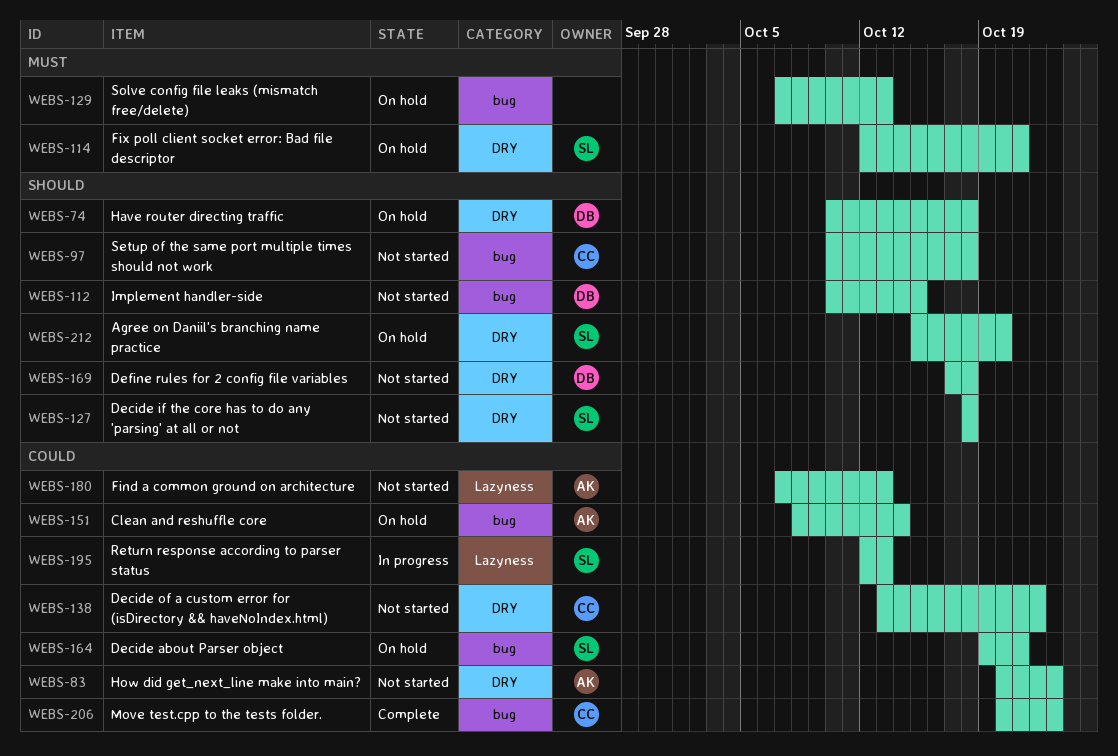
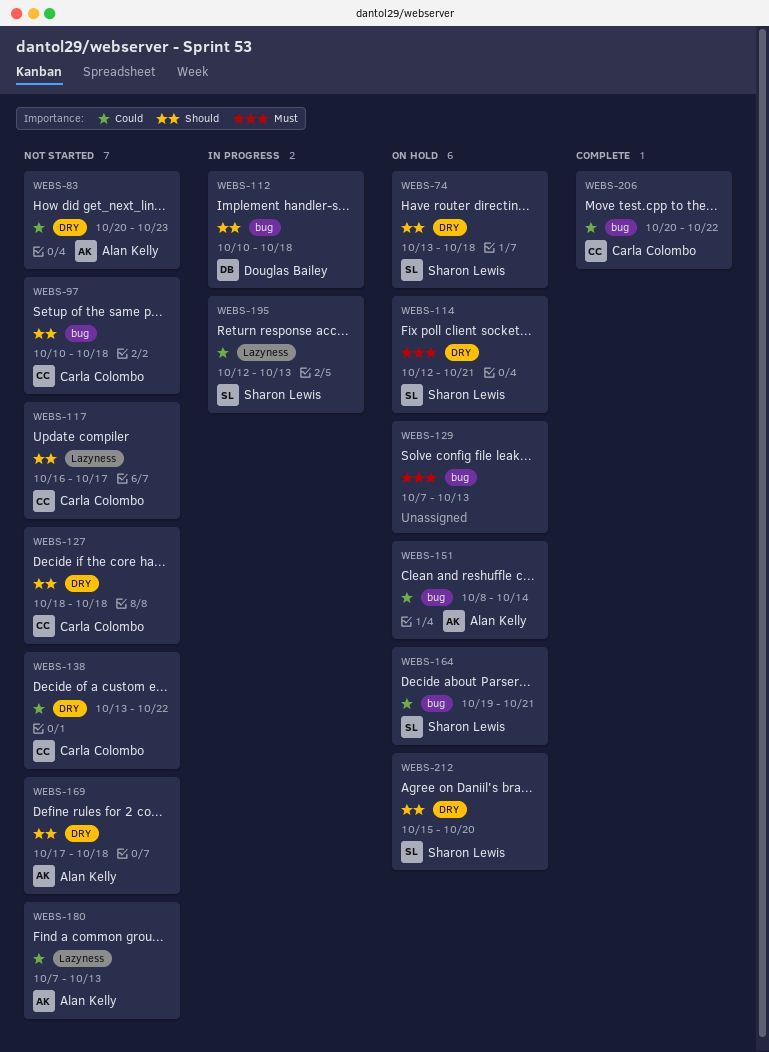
WEBS-74, owner: Douglas Bailey -> Sharon Lewis
WEBS-74, start: Oct 10 -> Oct 13
WEBS-112, status: Not started -> In progress
WEBS-112, due: Oct 15 -> Oct 18
WEBS-117: none -> present
WEBS-127, owner: Sharon Lewis -> Carla Colombo
WEBS-169, owner: Douglas Bailey -> Alan Kelly
WEBS-206, due: Oct 23 -> Oct 22

